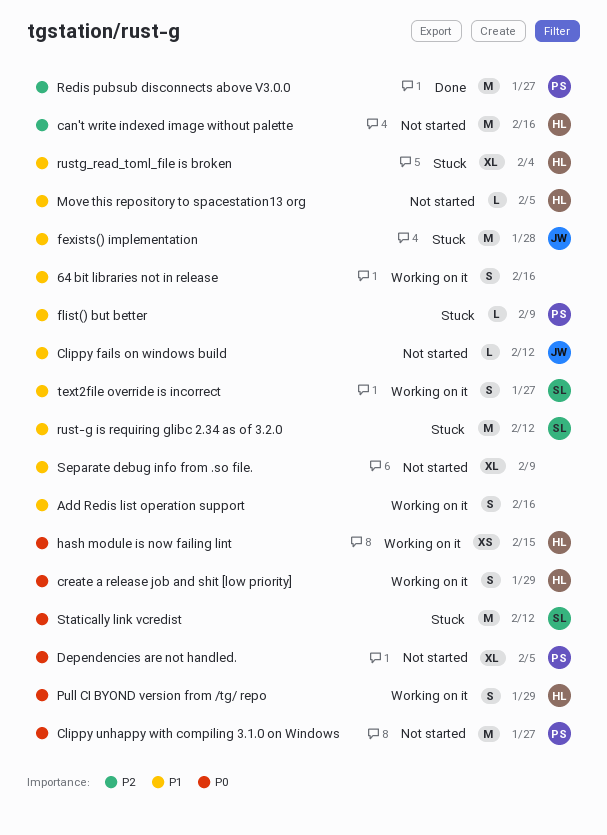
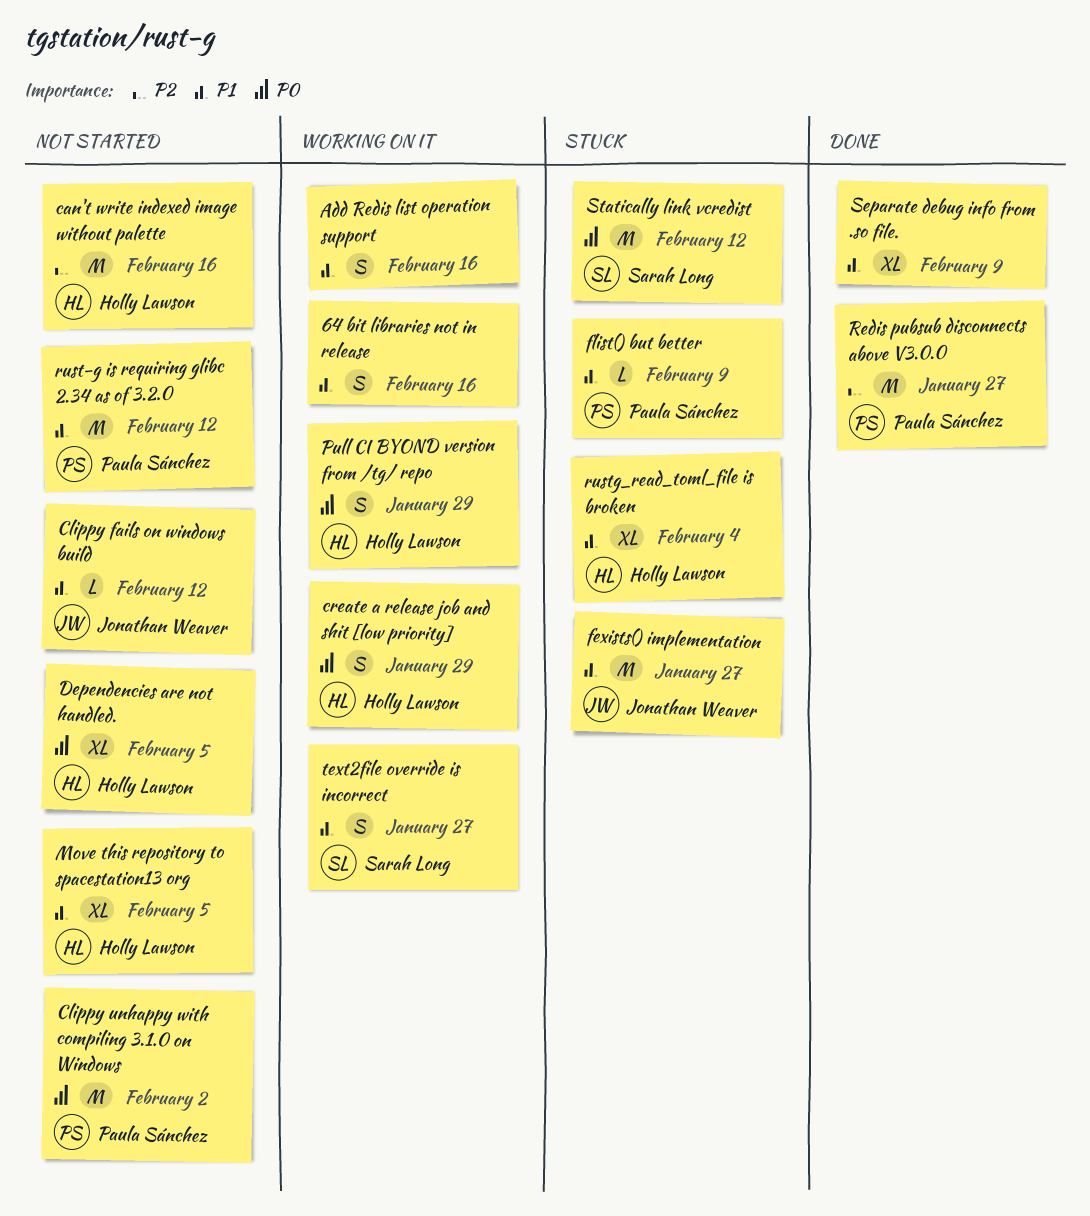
Clippy unhappy with compiling 3.1.0 on Windows, due: Jan 27 -> Feb 2
Dependencies are not handled., owner: Paula Sánchez -> Holly Lawson
fexists() implementation, due: Jan 28 -> Jan 27
hash module is now failing lint: present -> none
Move this repository to spacestation13 org, estimate: L -> XL
rust-g is requiring glibc 2.34 as of 3.2.0, status: Stuck -> Not started
rust-g is requiring glibc 2.34 as of 3.2.0, owner: Sarah Long -> Paula Sánchez
Separate debug info from .so file., status: Not started -> Done

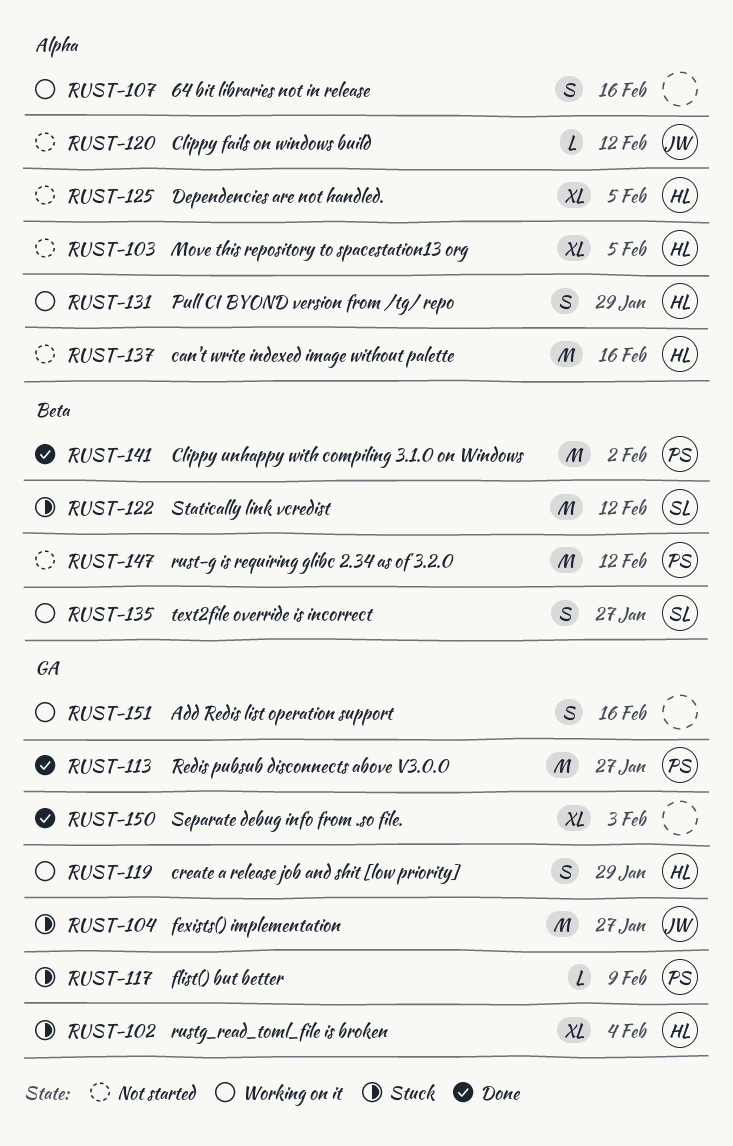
Clippy unhappy with compiling 3.1.0 on Windows, status: Not started -> Done
Separate debug info from .so file., due: Feb 9 -> Feb 3

